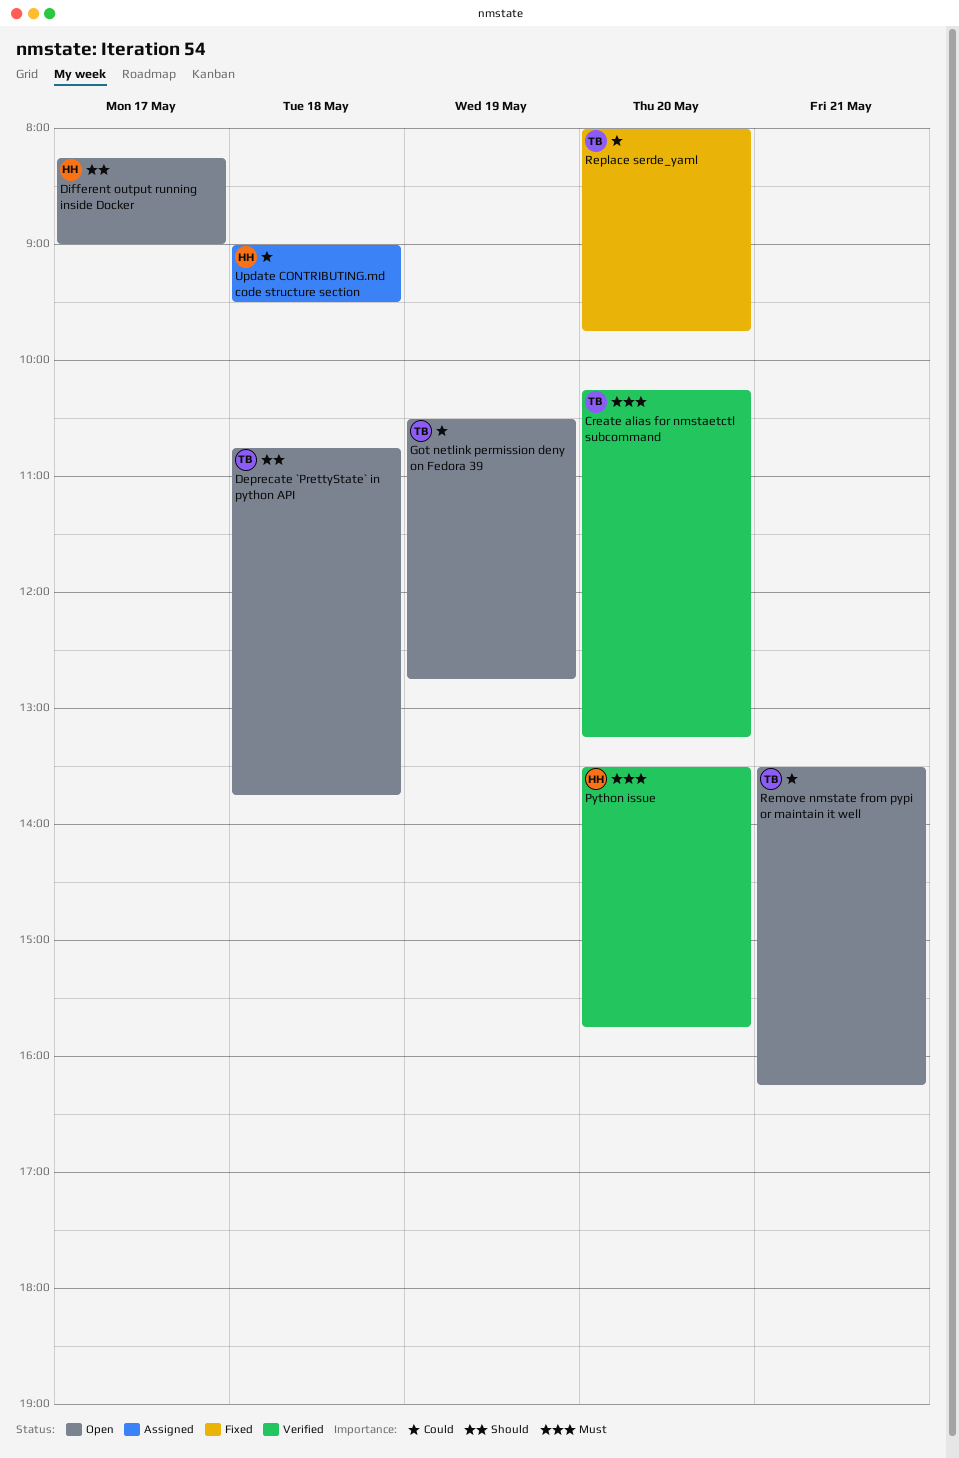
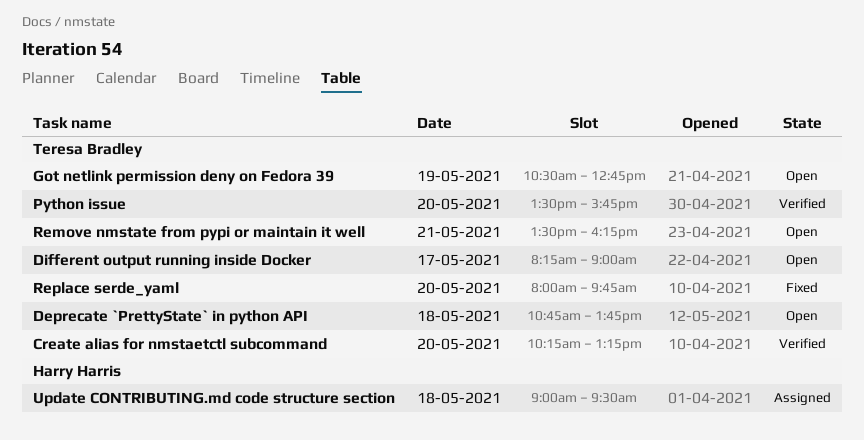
Different output running inside Docker, owner: Harry Harris -> Teresa Bradley
Python issue, owner: Harry Harris -> Teresa Bradley

